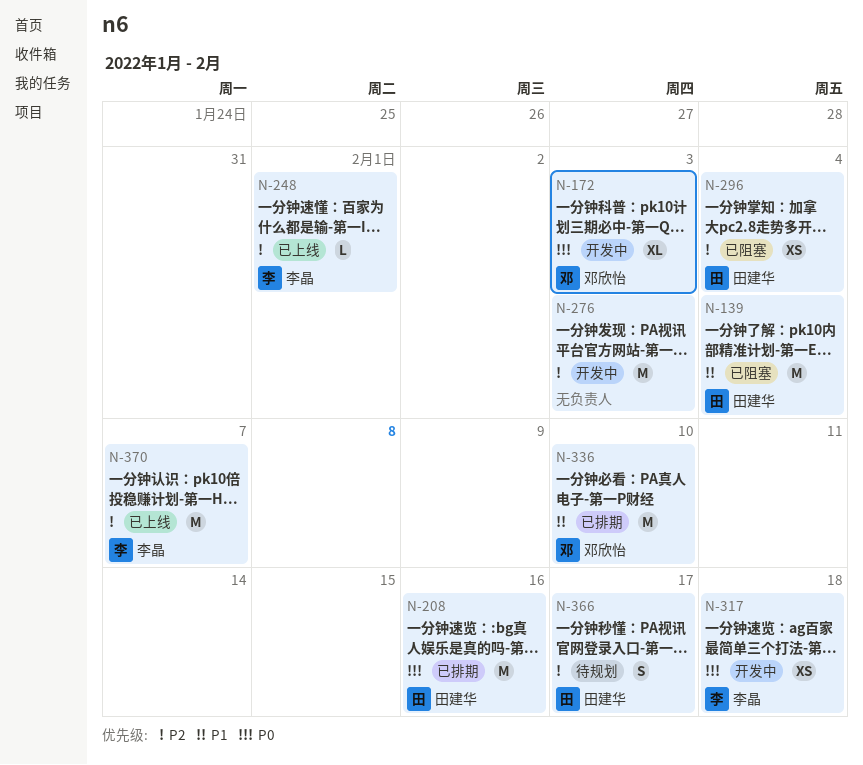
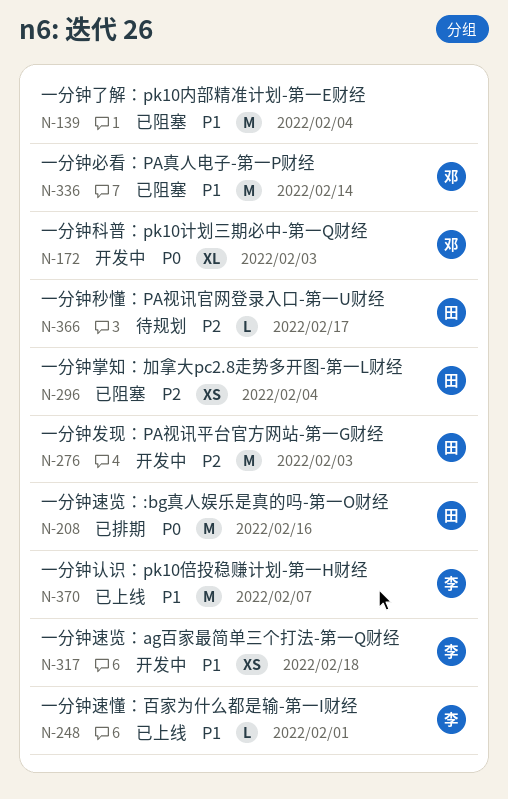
N-139, owner: 田建华 -> none
N-248, priority: P2 -> P1
N-276, owner: none -> 田建华
N-317, priority: P0 -> P1
N-336, status: 已排期 -> 已阻塞
N-336, due: Feb 10 -> Feb 14
N-366, estimate: S -> L
N-370, priority: P2 -> P1

